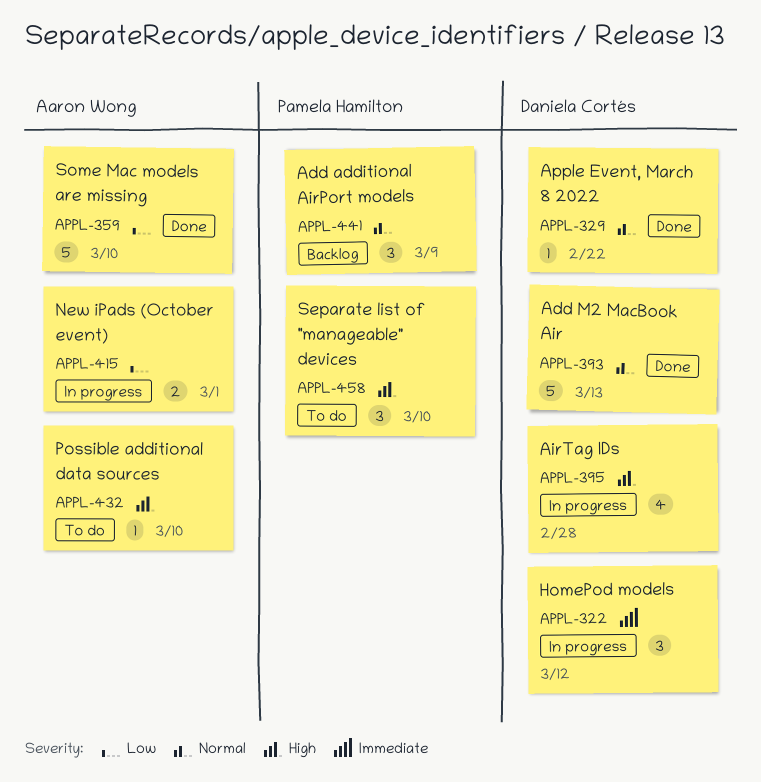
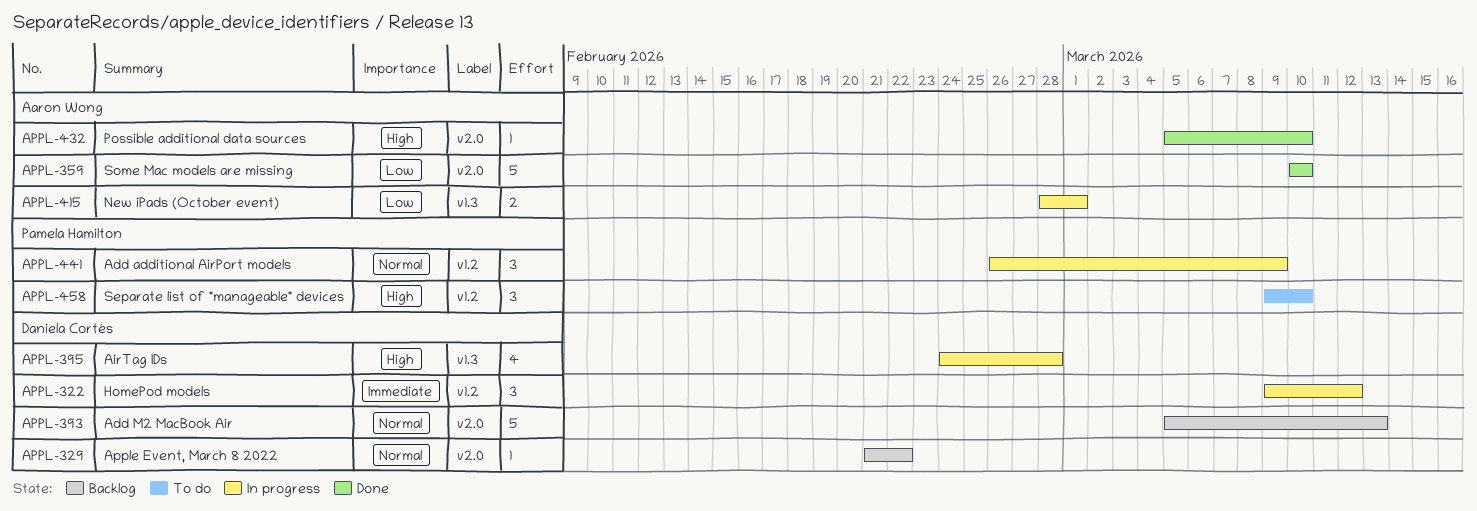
APPL-329, status: Done -> Backlog
APPL-393, status: Done -> Backlog
APPL-432, status: To do -> Done
APPL-441, status: Backlog -> In progress

